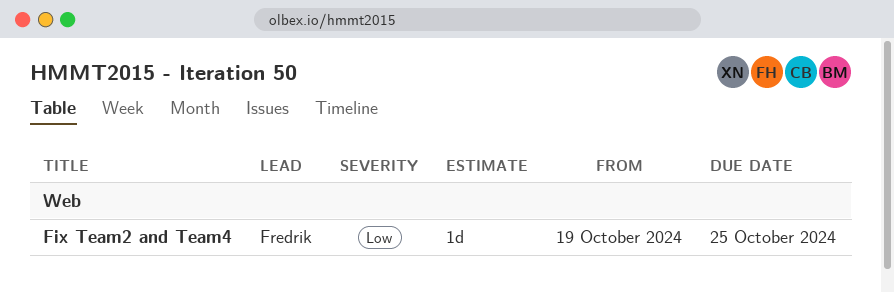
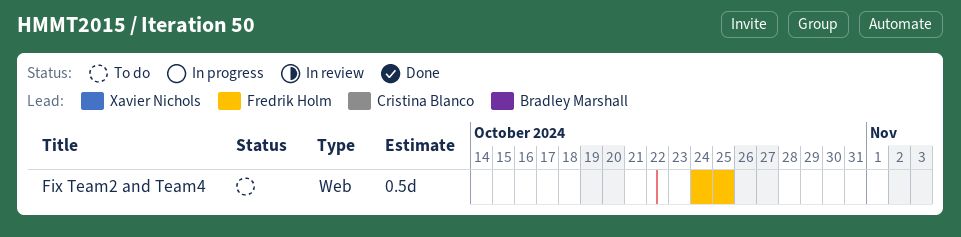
Fix Team2 and Team4, estimate: 1d -> 0.5d
Fix Team2 and Team4, start: Oct 19 -> Oct 24

